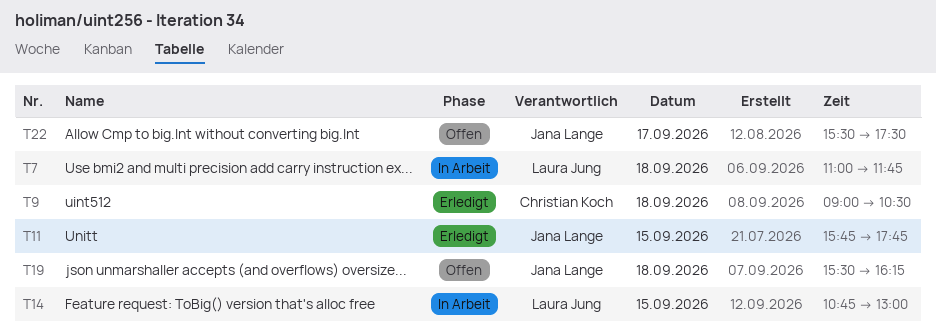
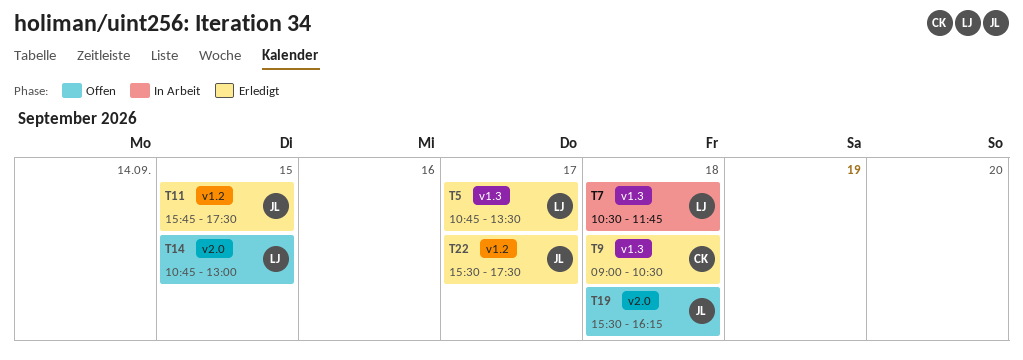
T5: none -> present
T7, begins: 11:00 -> 10:30
T11, ends: 17:45 -> 17:30
T14, status: In Arbeit -> Offen
T22, status: Offen -> Erledigt

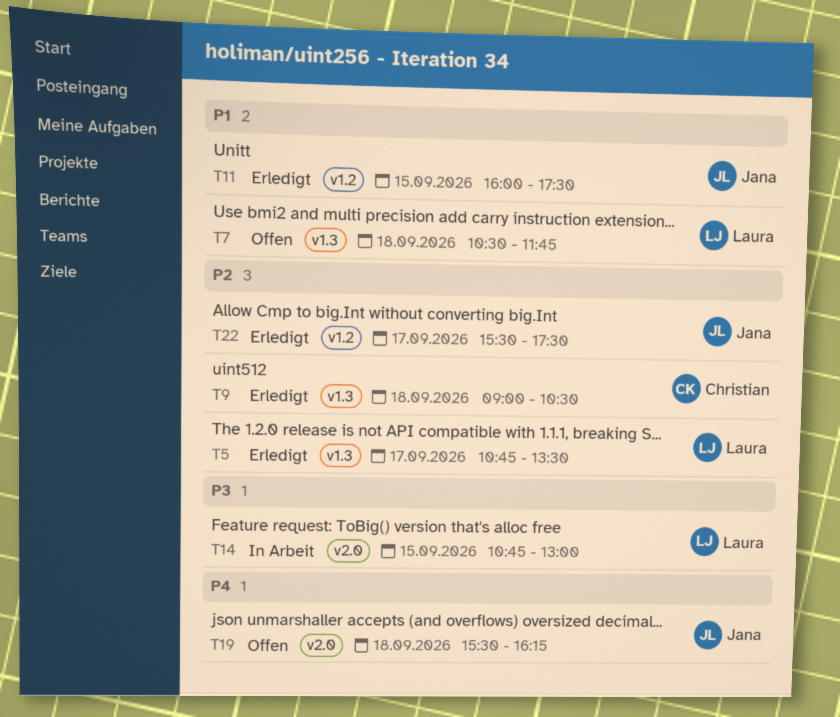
T7, status: In Arbeit -> Offen
T11, begins: 15:45 -> 16:00
T14, status: Offen -> In Arbeit

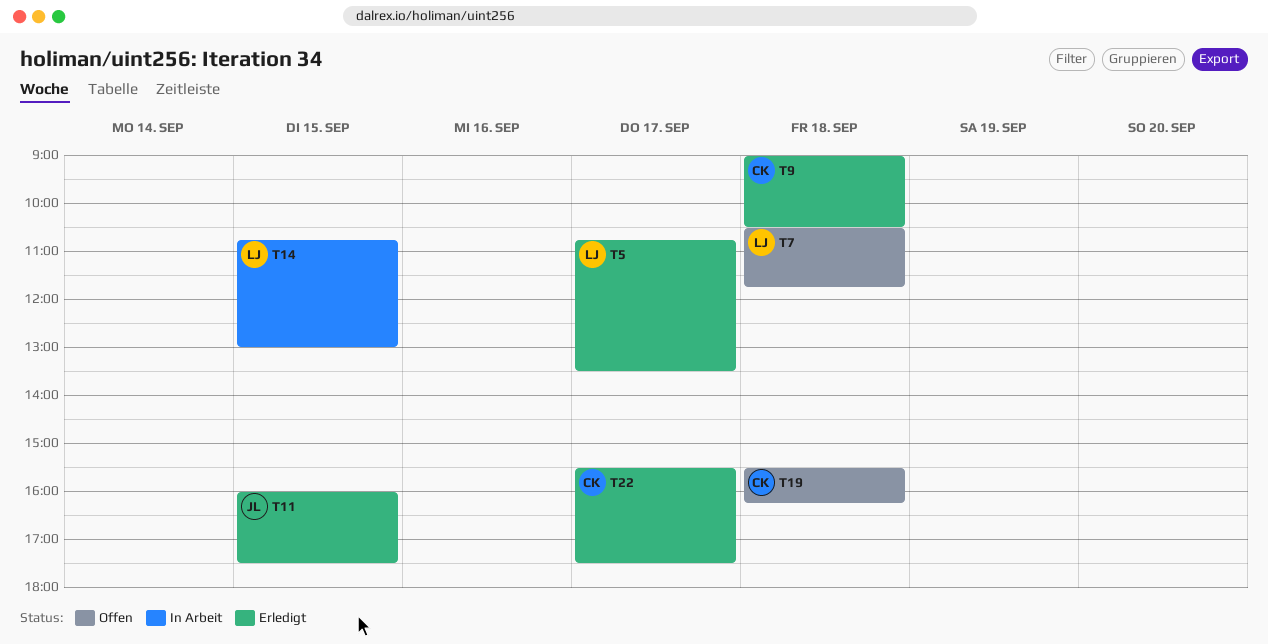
T19, owner: Jana -> Christian
T22, owner: Jana -> Christian

